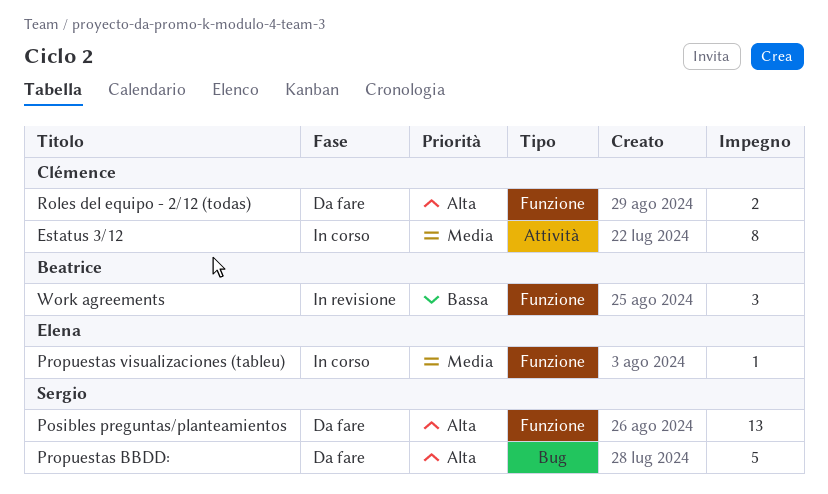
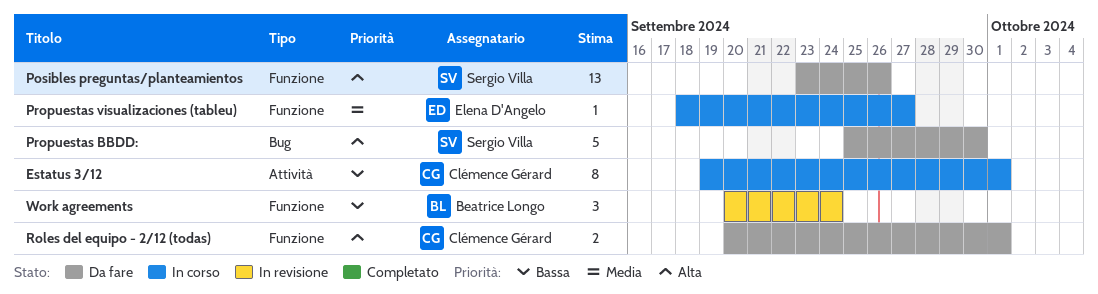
Estatus 3/12, priority: Media -> Bassa

